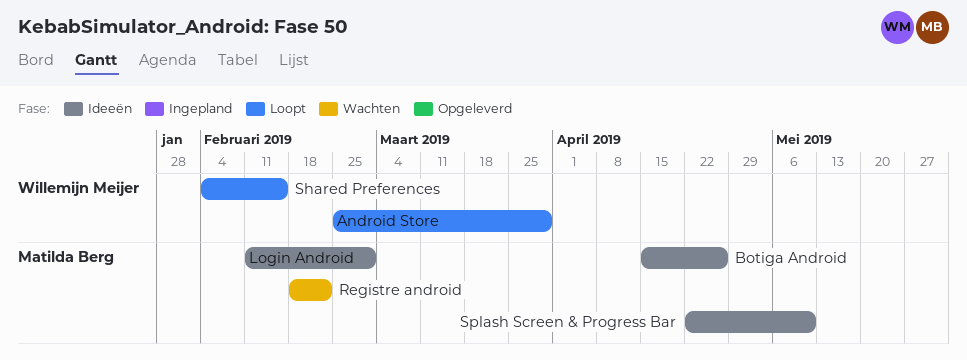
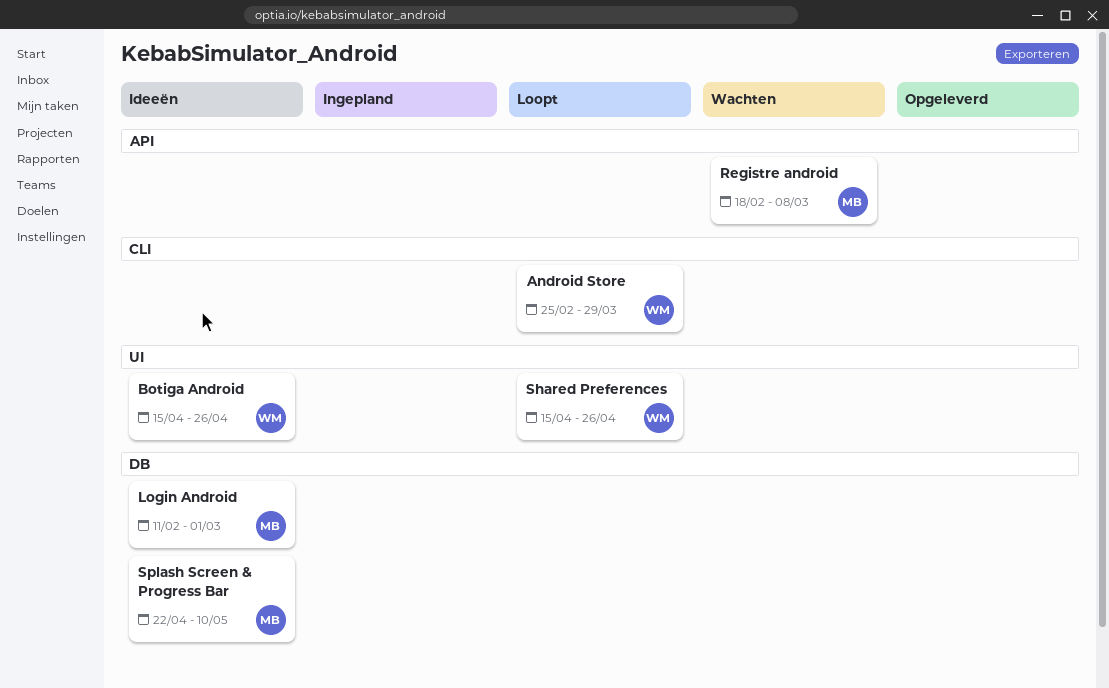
Botiga Android, owner: Matilda Berg -> Willemijn Meijer
Registre android, due: Feb 22 -> Mar 8
Shared Preferences, start: Feb 4 -> Apr 15
Shared Preferences, due: Feb 15 -> Apr 26

